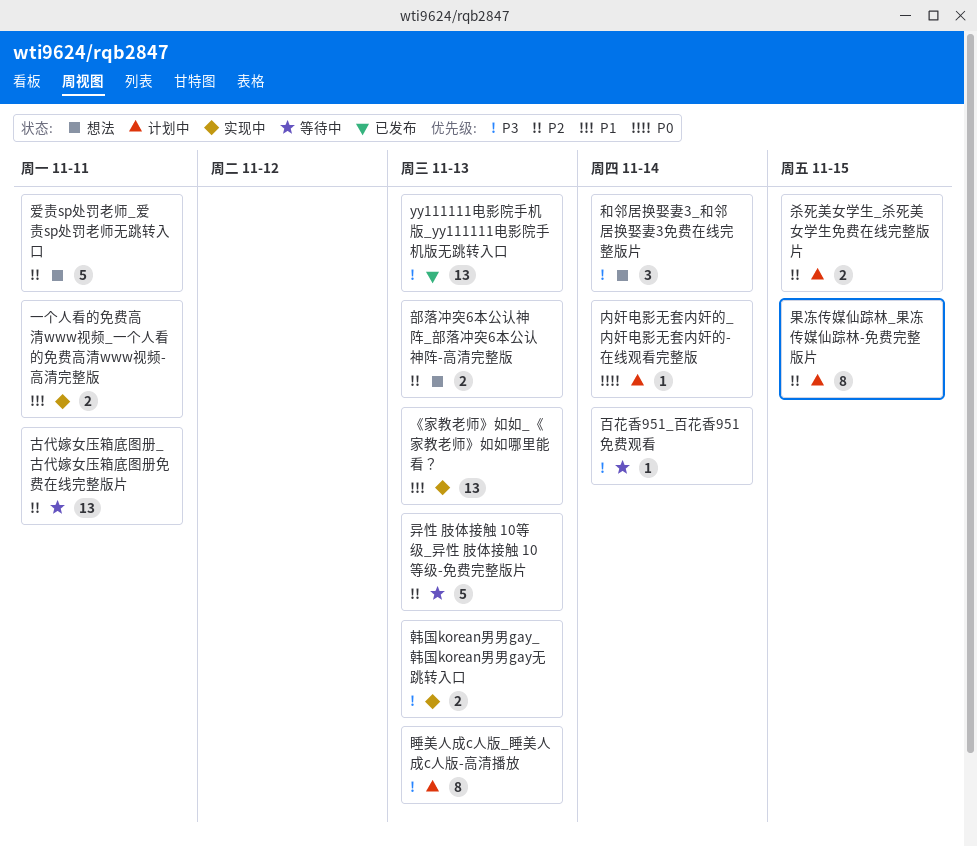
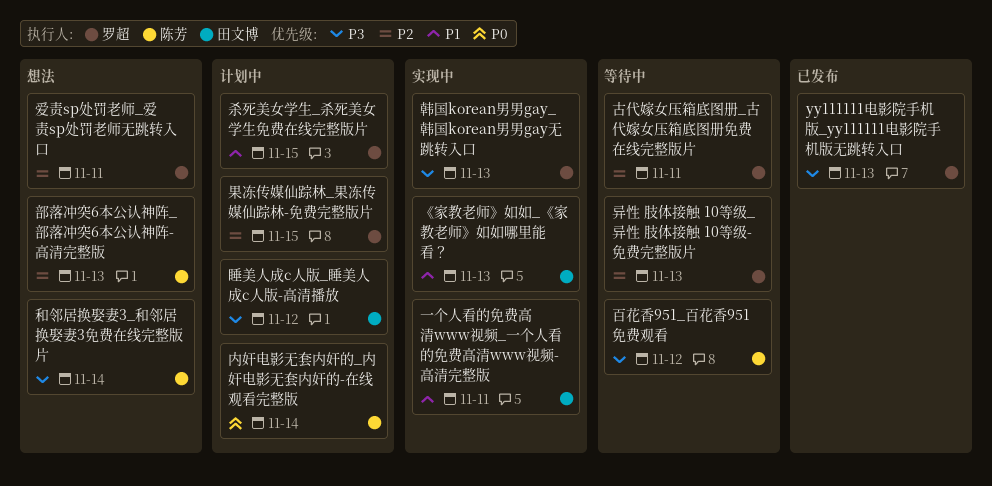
杀死美女学生_杀死美女学生免费在线完整版片, priority: P2 -> P1
百花香951_百花香951免费观看, due: Nov 14 -> Nov 12
睡美人成c人版_睡美人成c人版-高清播放, due: Nov 13 -> Nov 12

